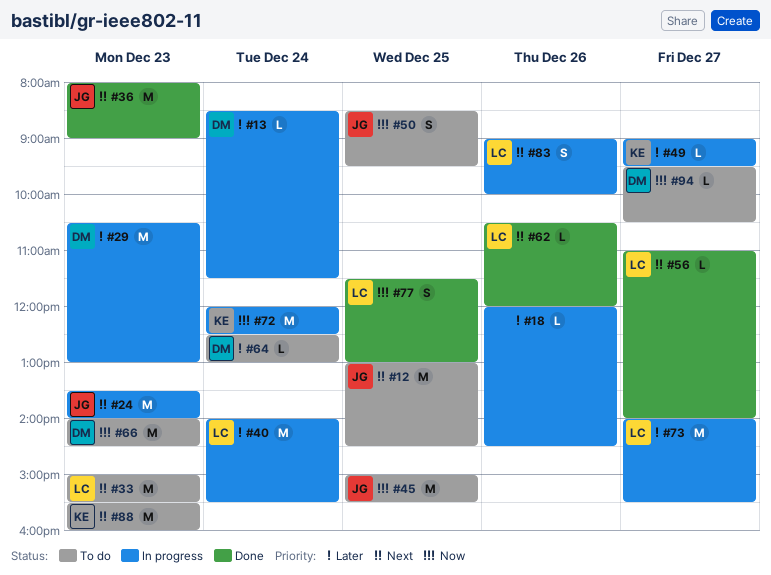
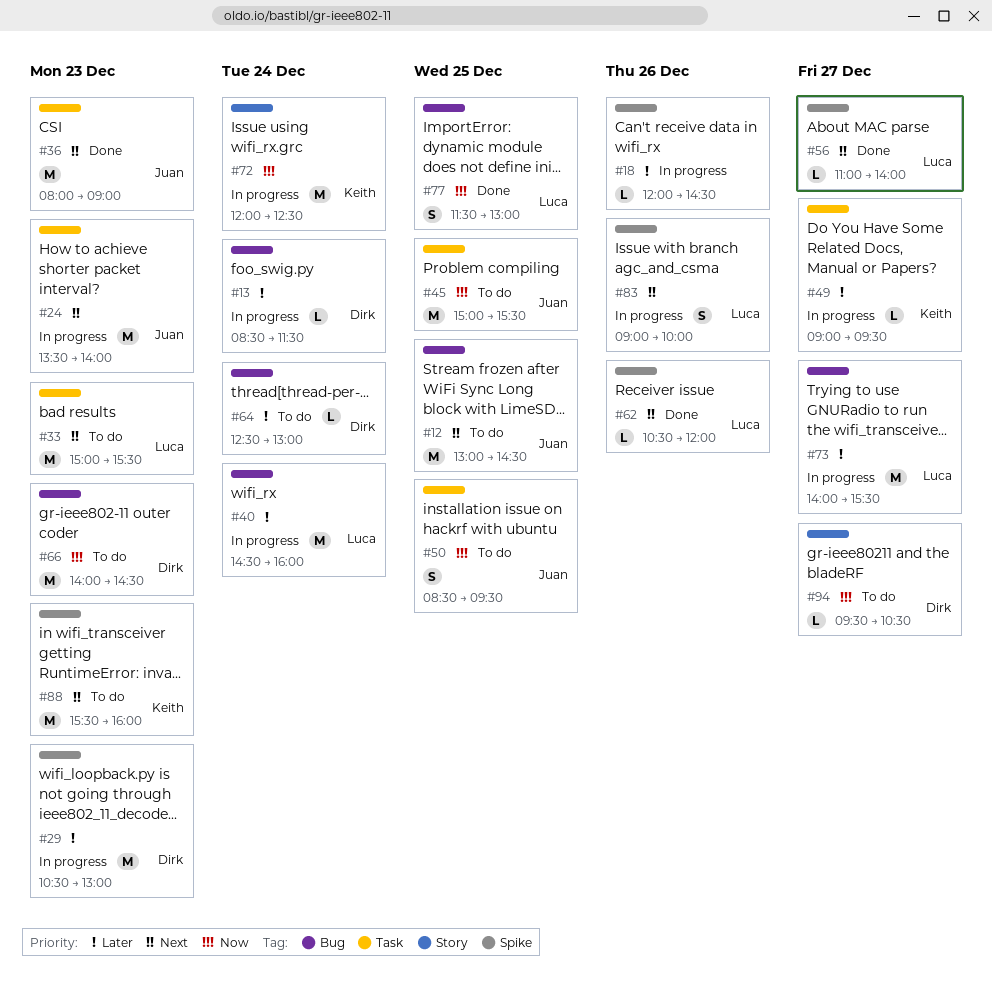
#40, begins: 14:00 -> 14:30
#40, ends: 15:30 -> 16:00

